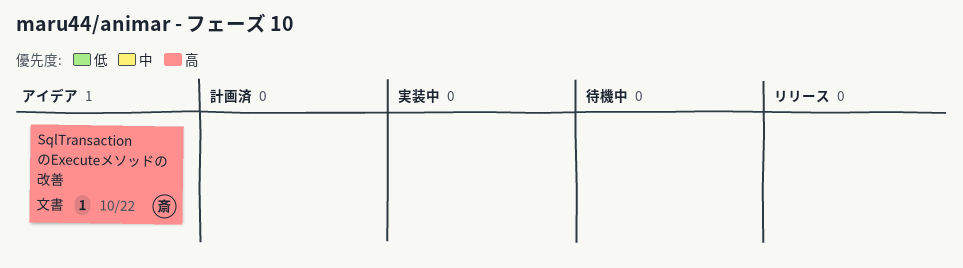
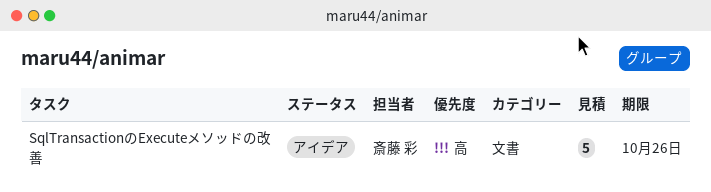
SqlTransactionのExecuteメソッドの改善, estimate: 1 -> 5
SqlTransactionのExecuteメソッドの改善, due: Oct 22 -> Oct 26

